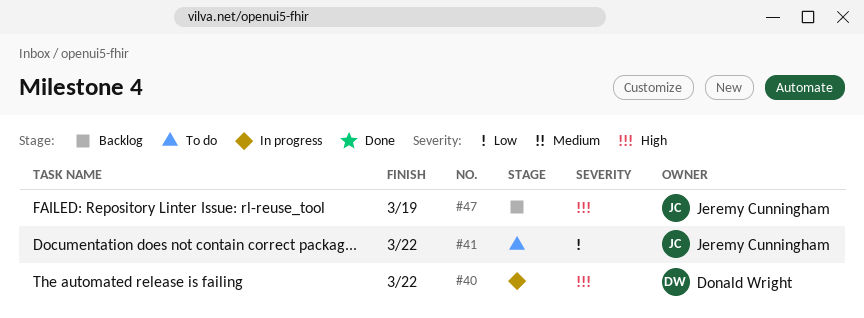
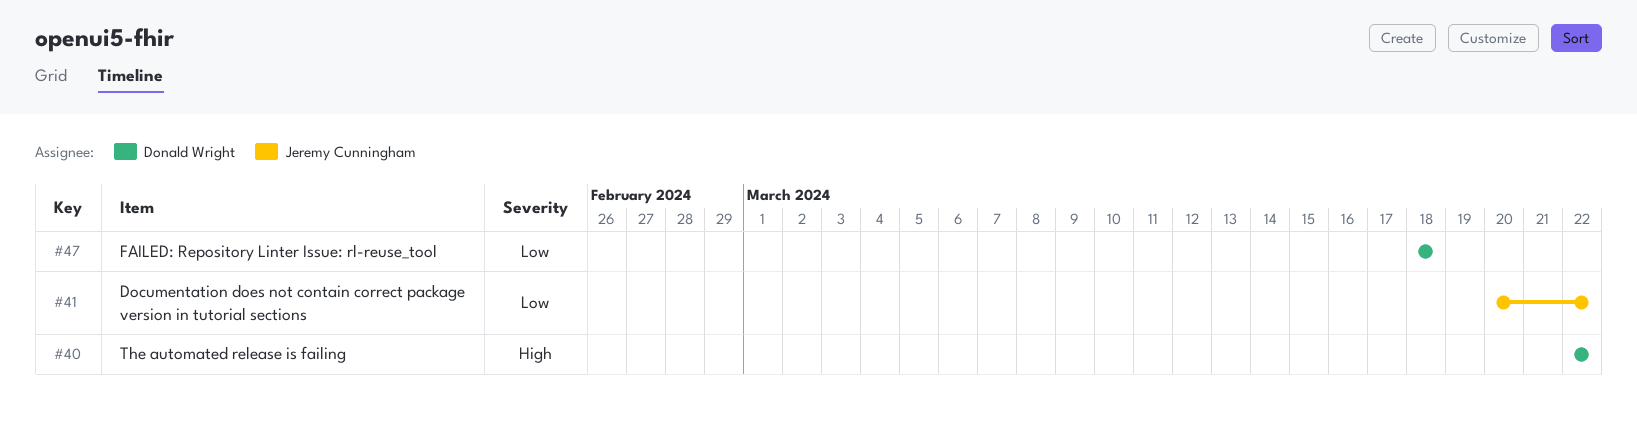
#47, owner: Jeremy Cunningham -> Donald Wright
#47, priority: High -> Low
#47, due: Mar 19 -> Mar 18

